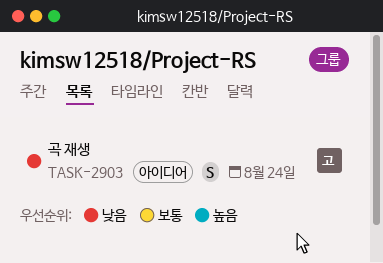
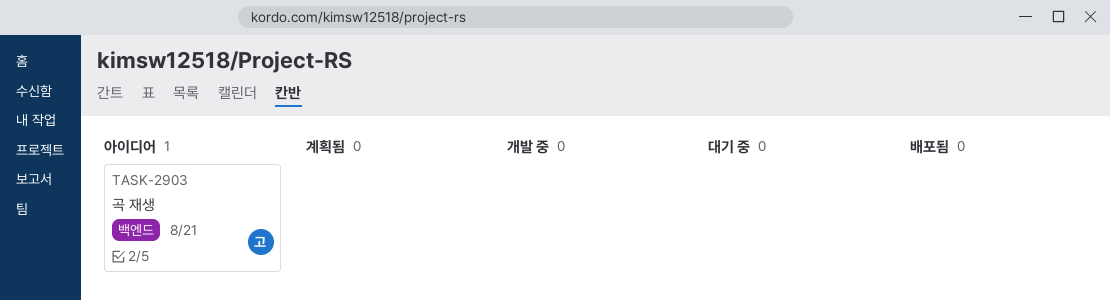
TASK-2903, due: Aug 24 -> Aug 21

